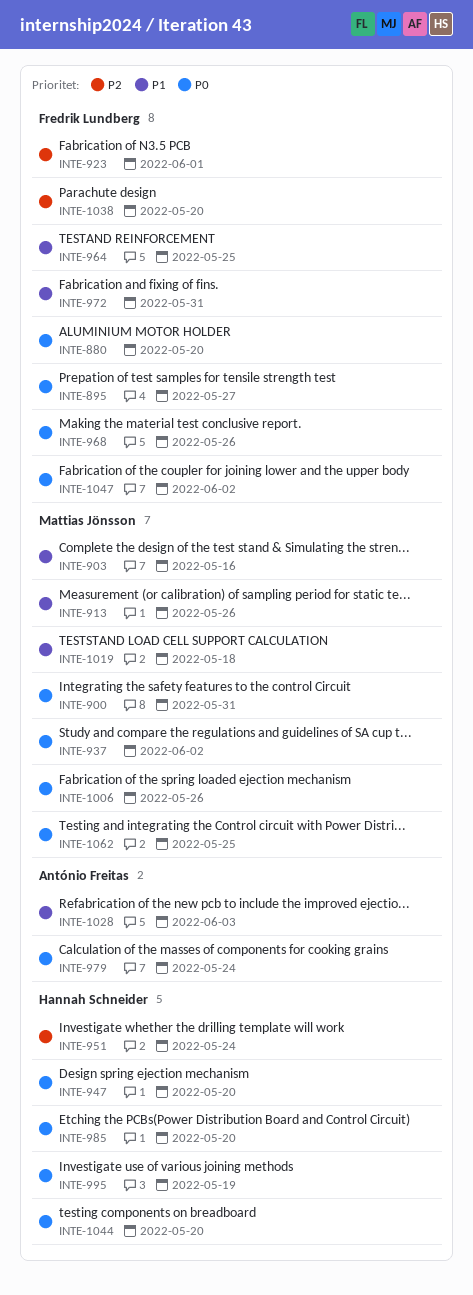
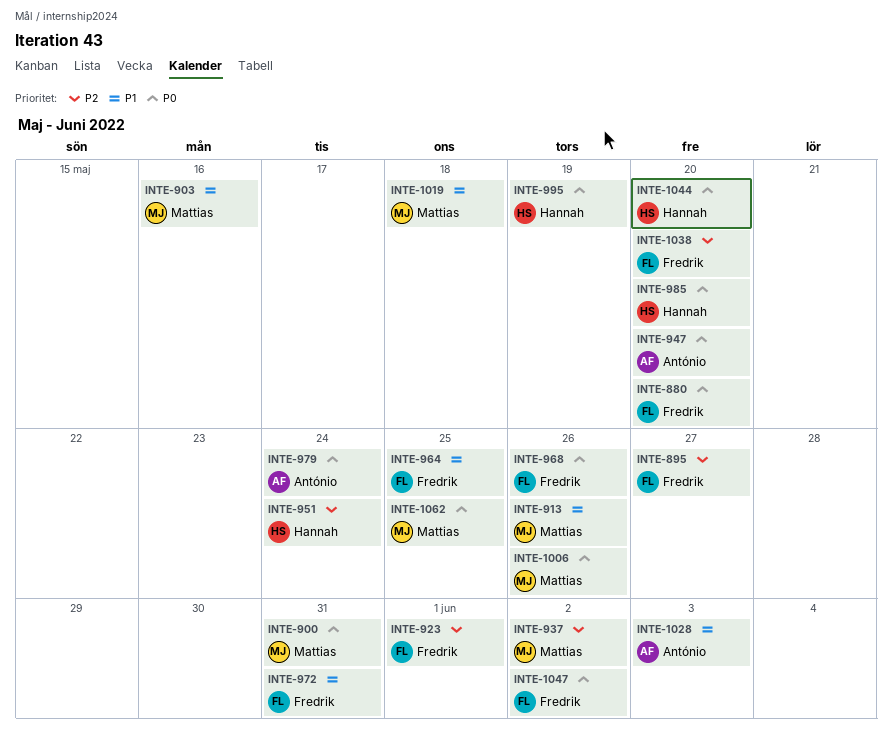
INTE-895, priority: P0 -> P2
INTE-937, priority: P0 -> P2
INTE-947, owner: Hannah Schneider -> António Freitas

